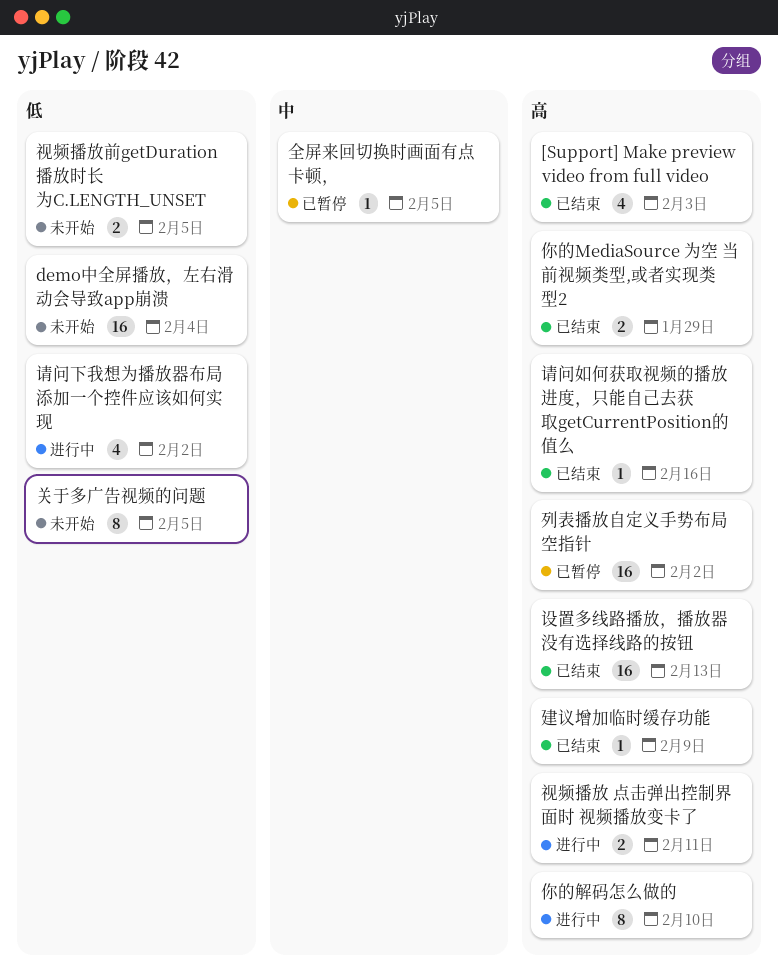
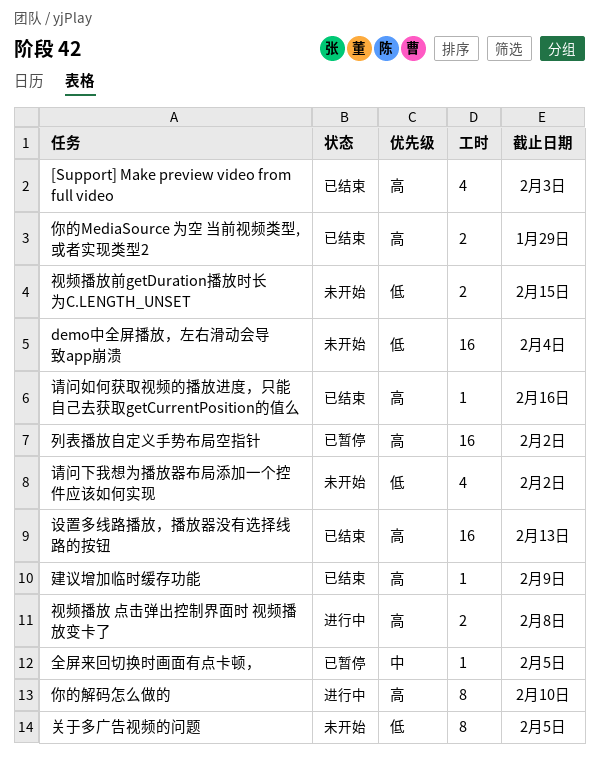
视频播放 点击弹出控制界面时 视频播放变卡了, due: Feb 11 -> Feb 8
视频播放前getDuration播放时长为C.LENGTH_UNSET, due: Feb 5 -> Feb 15
请问下我想为播放器布局添加一个控件应该如何实现, status: 进行中 -> 未开始

